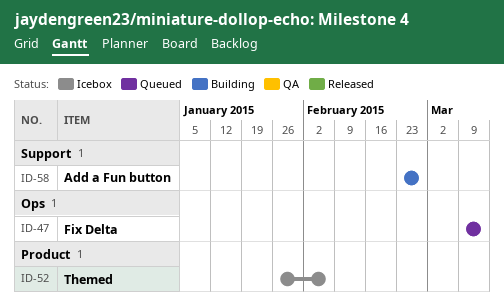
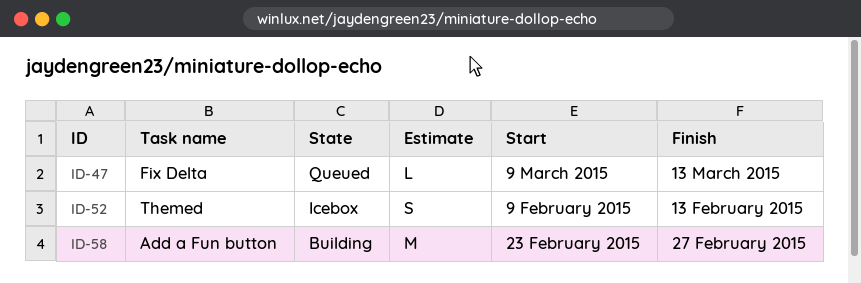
ID-52, start: Jan 26 -> Feb 9
ID-52, due: Feb 6 -> Feb 13

